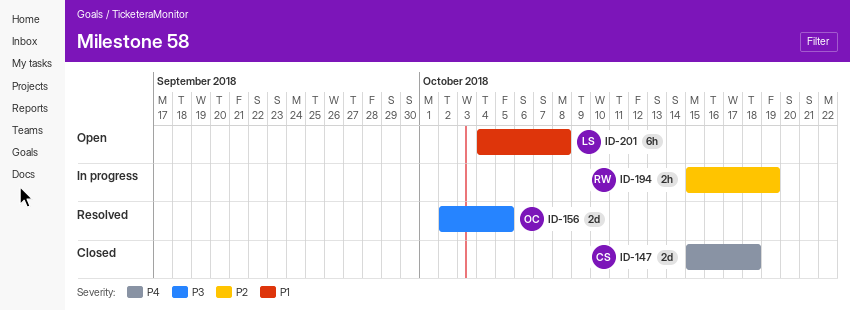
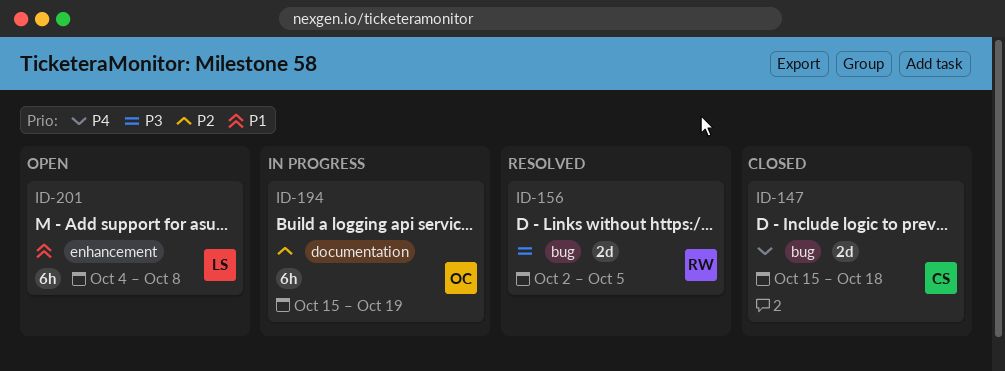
ID-156, owner: OC -> RW
ID-194, owner: RW -> OC
ID-194, estimate: 2h -> 6h

